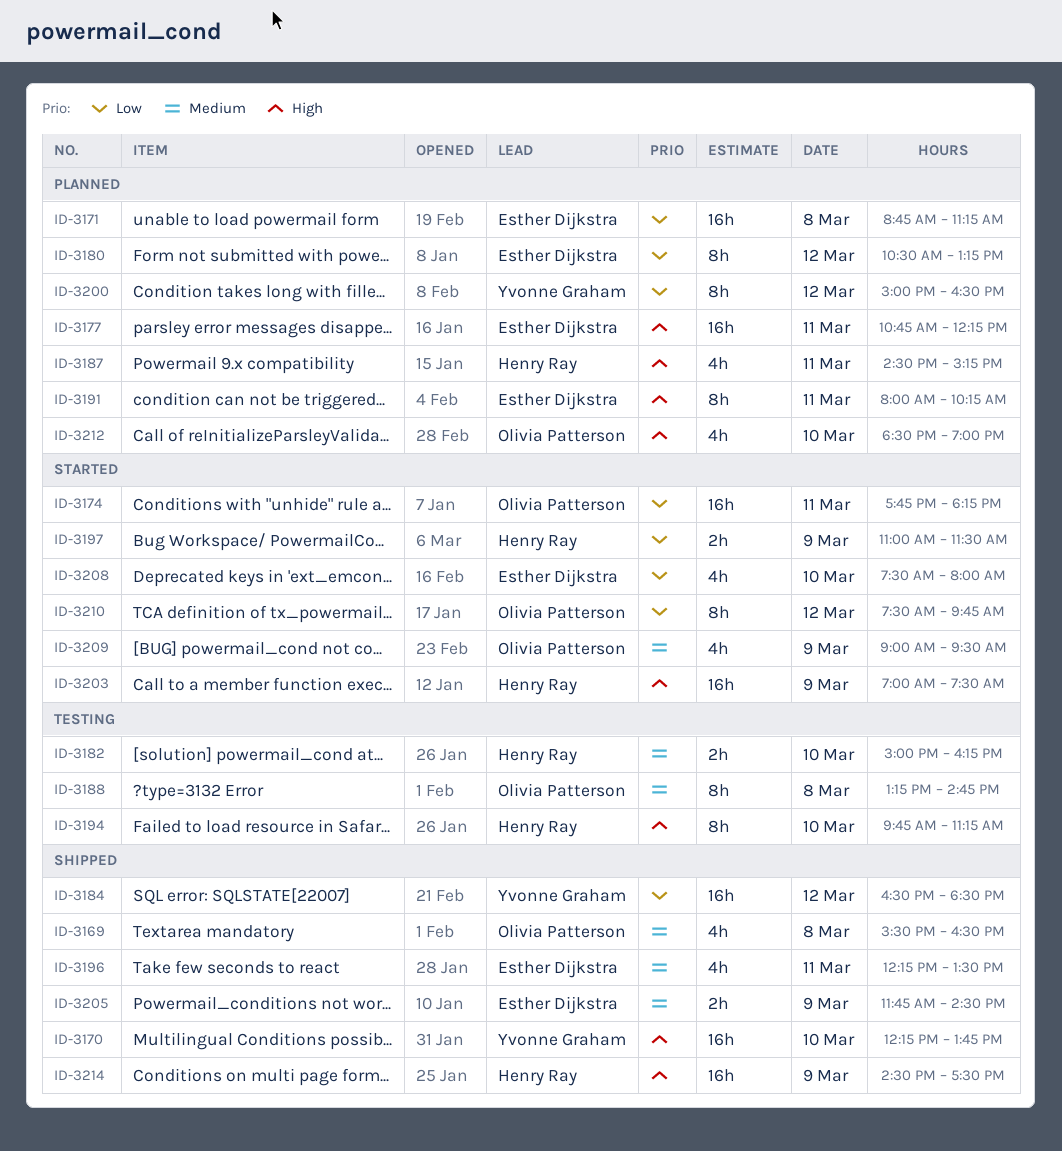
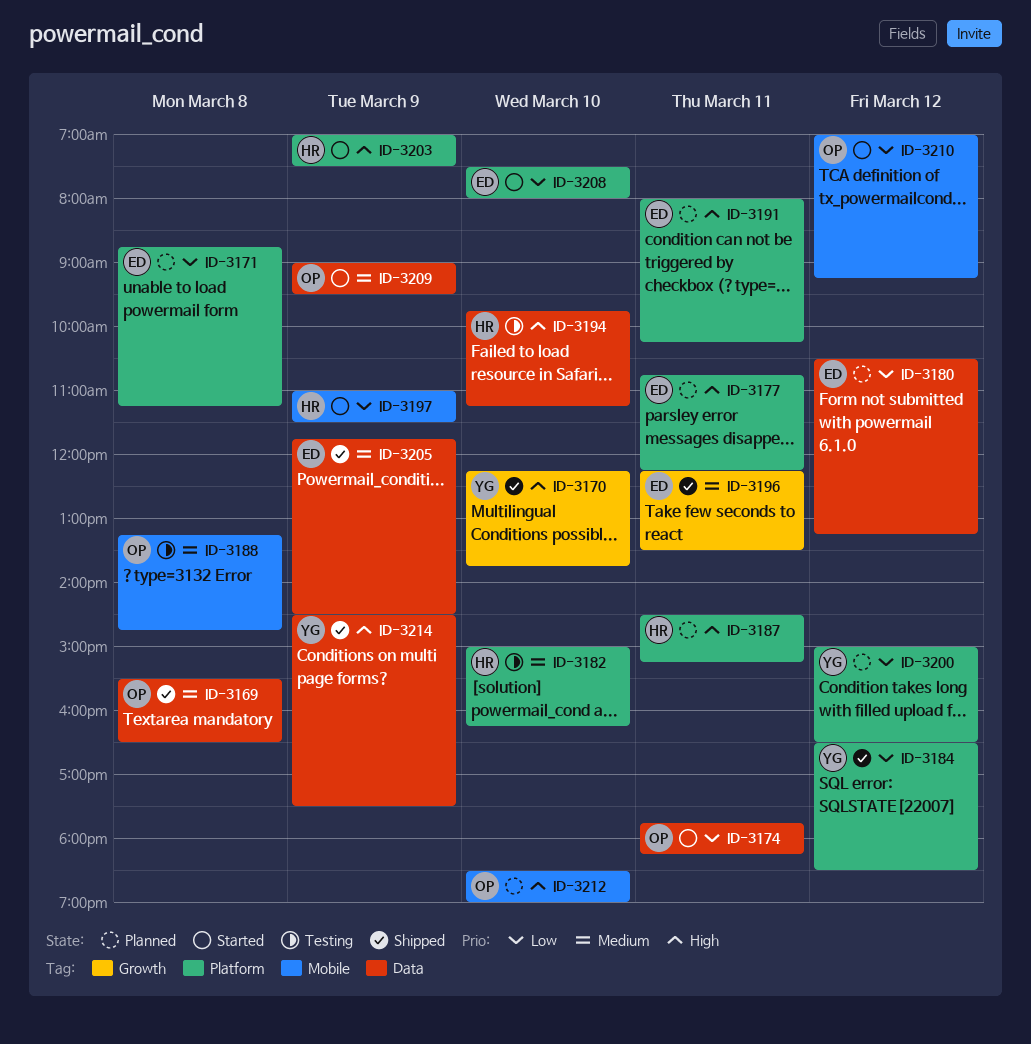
ID-3210, begins: 07:30 -> 07:00
ID-3210, ends: 09:45 -> 09:15
ID-3214, owner: Henry Ray -> Yvonne Graham

